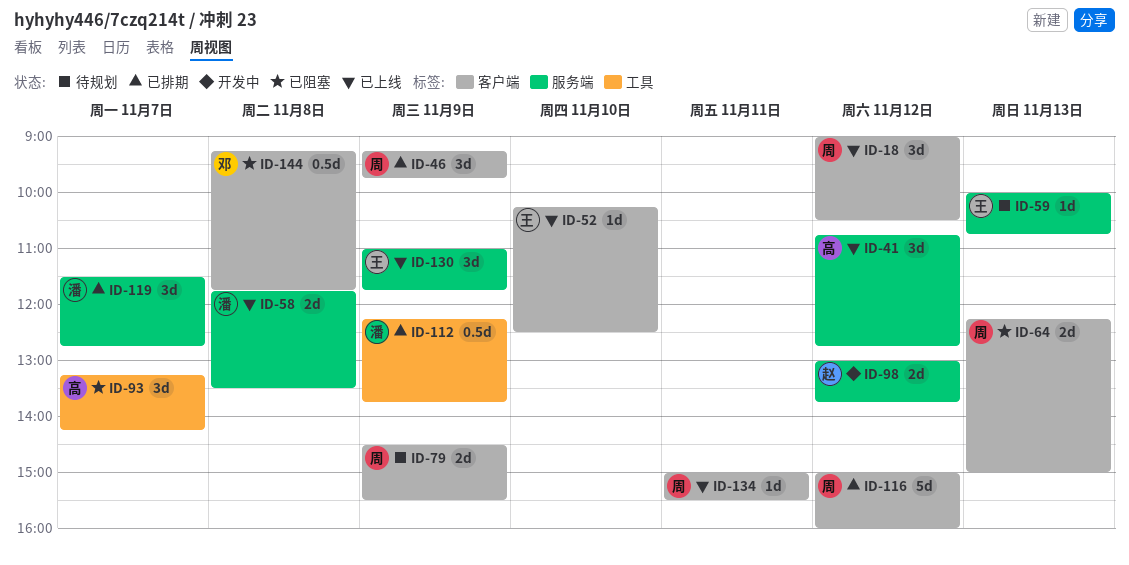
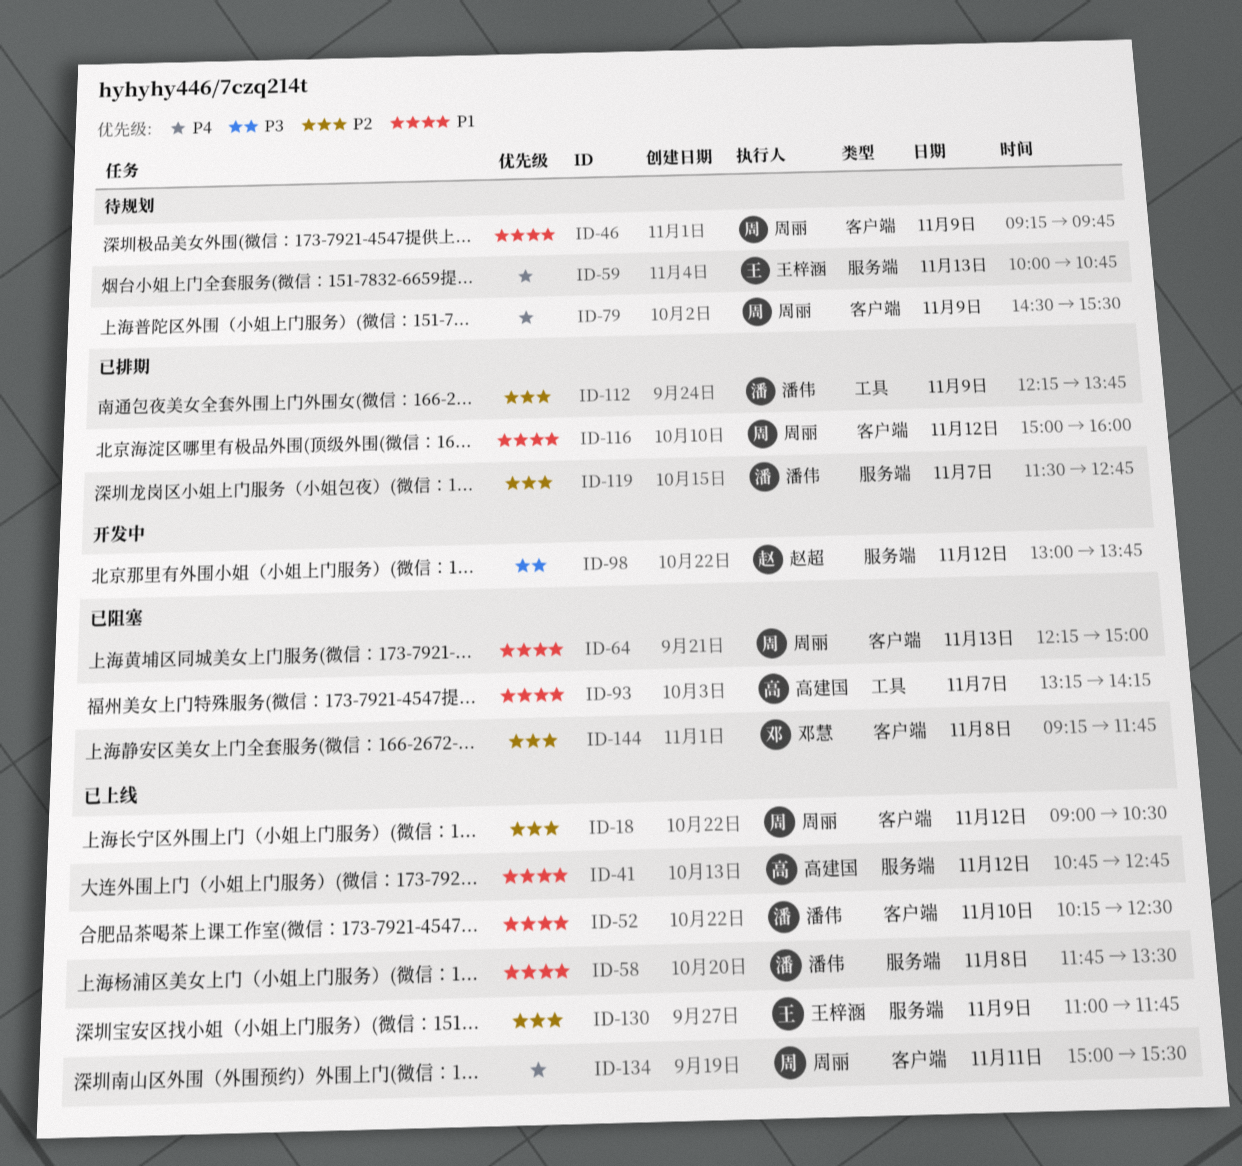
ID-46, status: 已排期 -> 待规划
ID-52, owner: 王梓涵 -> 潘伟

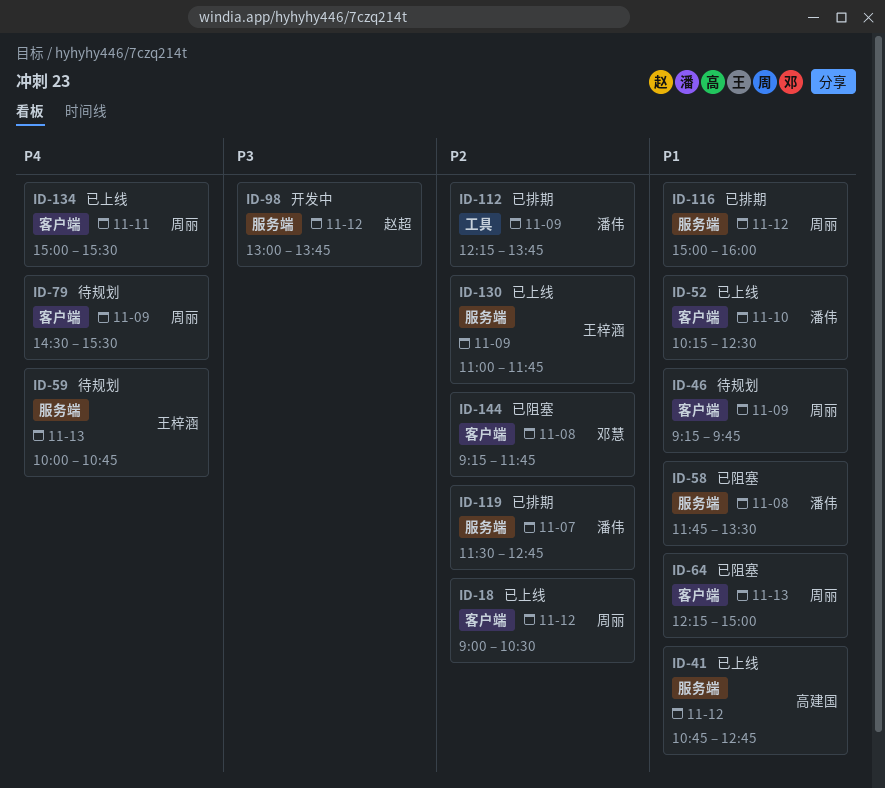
ID-58, status: 已上线 -> 已阻塞
ID-93: present -> none
ID-116, label: 客户端 -> 服务端

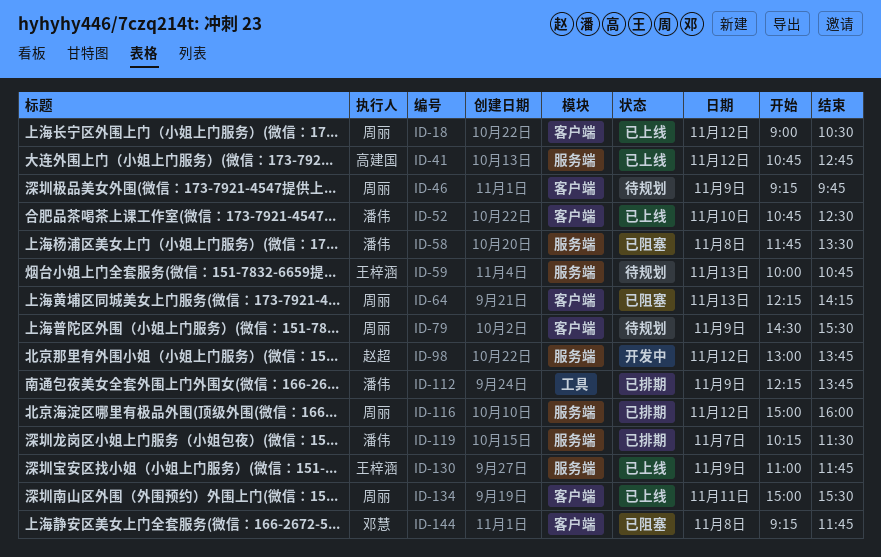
ID-52, begins: 10:15 -> 10:45
ID-64, ends: 15:00 -> 14:15
ID-119, begins: 11:30 -> 10:15
ID-119, ends: 12:45 -> 11:30

